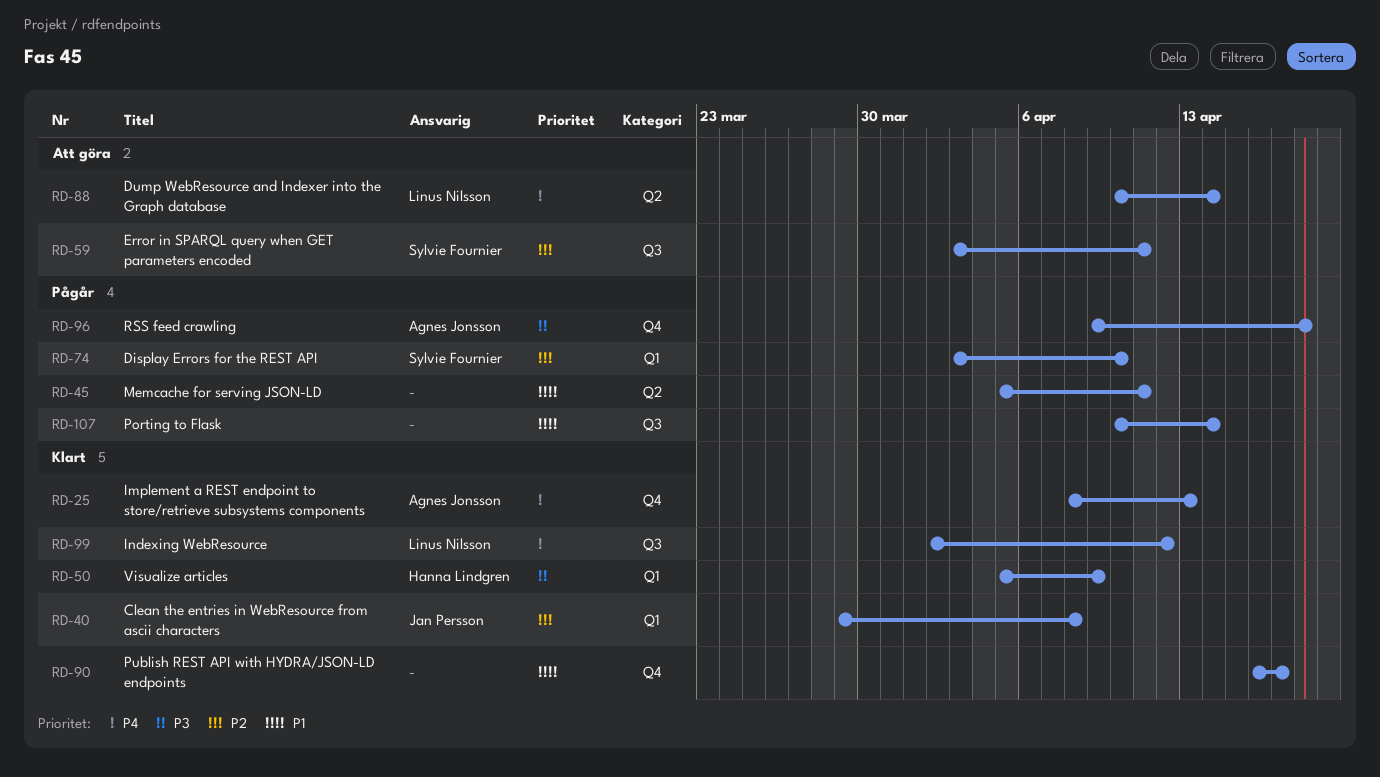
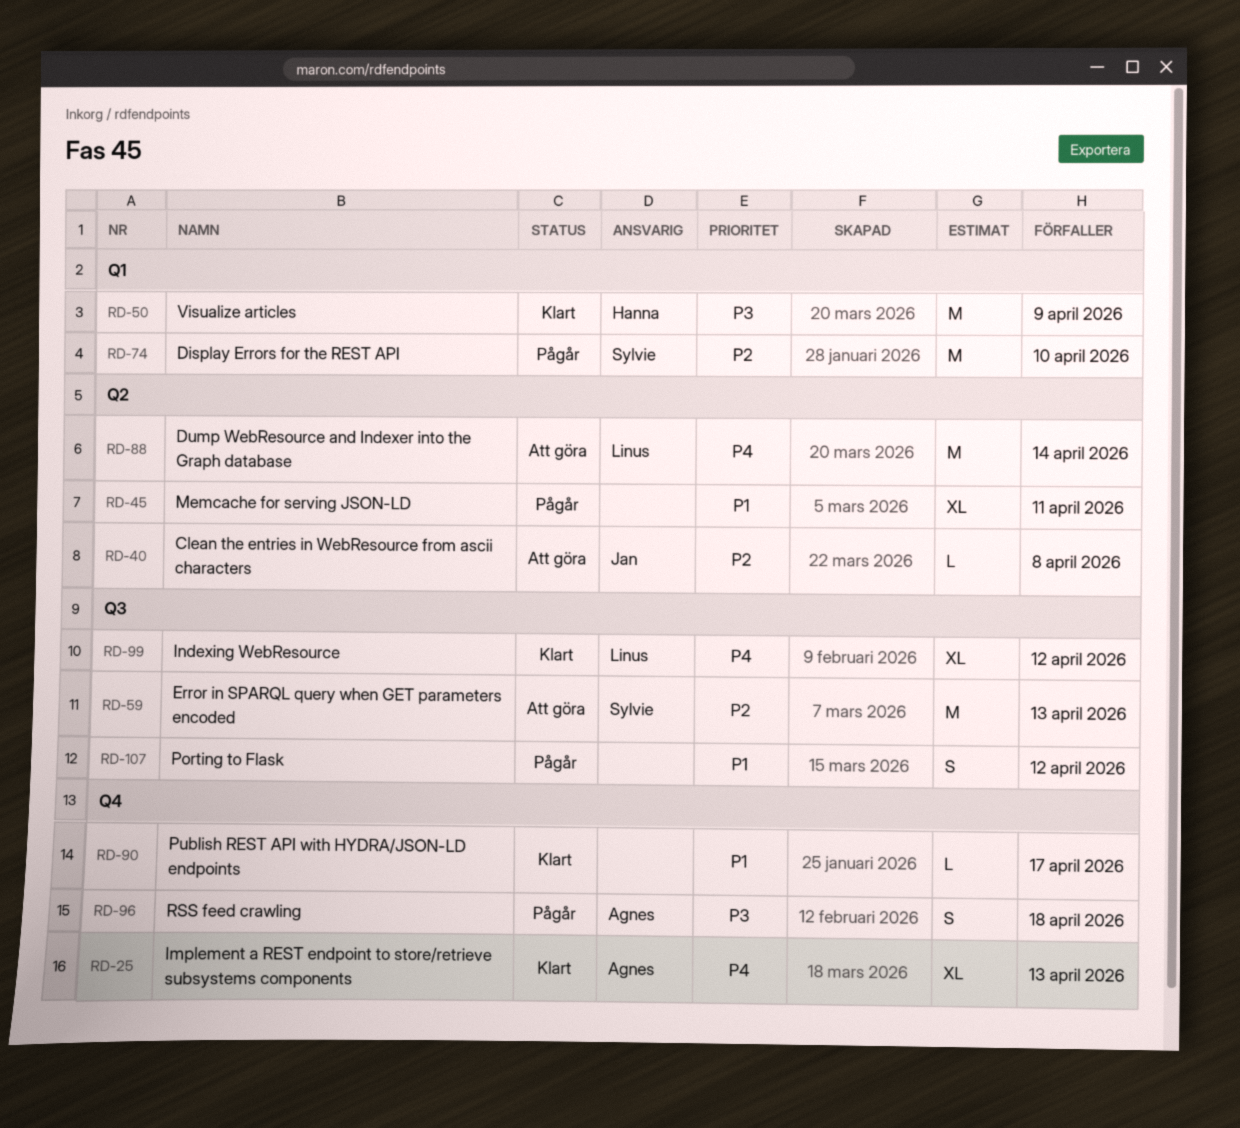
RD-40, status: Klart -> Att göra
RD-40, label: Q1 -> Q2
RD-59, due: Apr 11 -> Apr 13
RD-107, due: Apr 14 -> Apr 12

